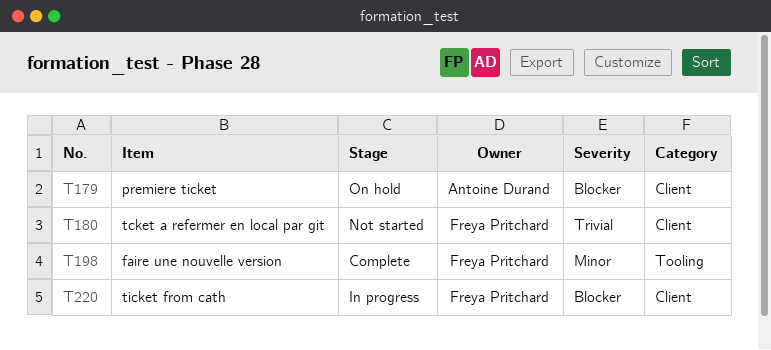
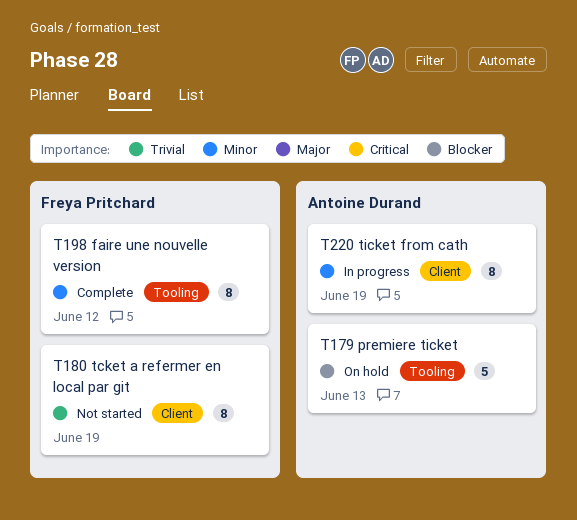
T179, label: Client -> Tooling
T220, owner: Freya Pritchard -> Antoine Durand
T220, priority: Blocker -> Minor

